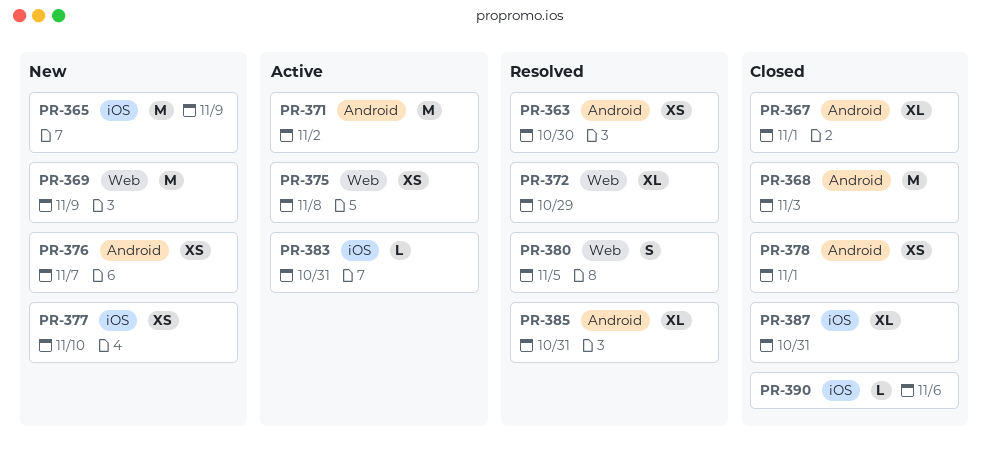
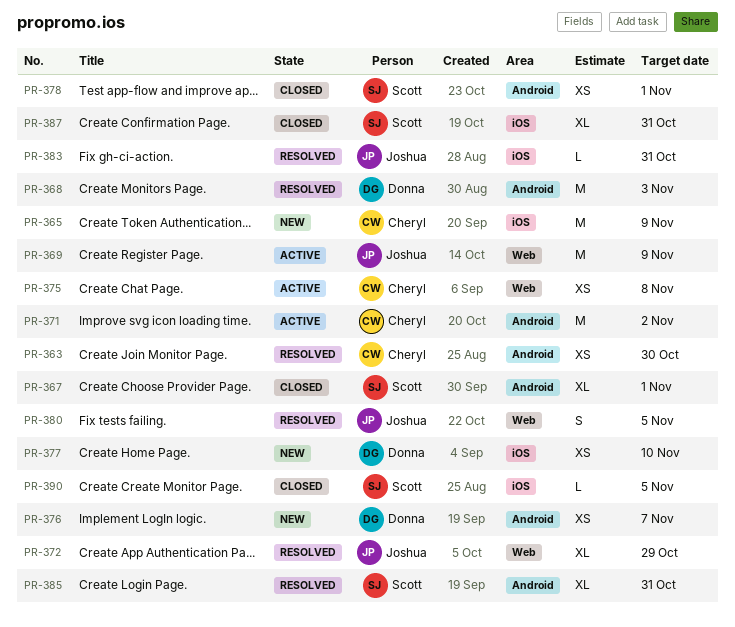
PR-368, status: Closed -> Resolved
PR-369, status: New -> Active
PR-383, status: Active -> Resolved
PR-390, due: Nov 6 -> Nov 5

